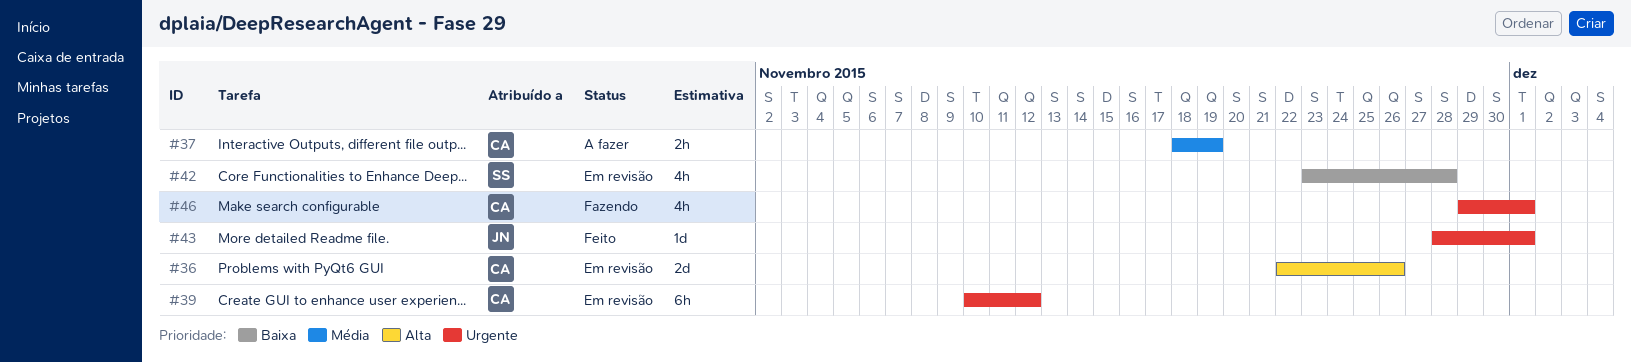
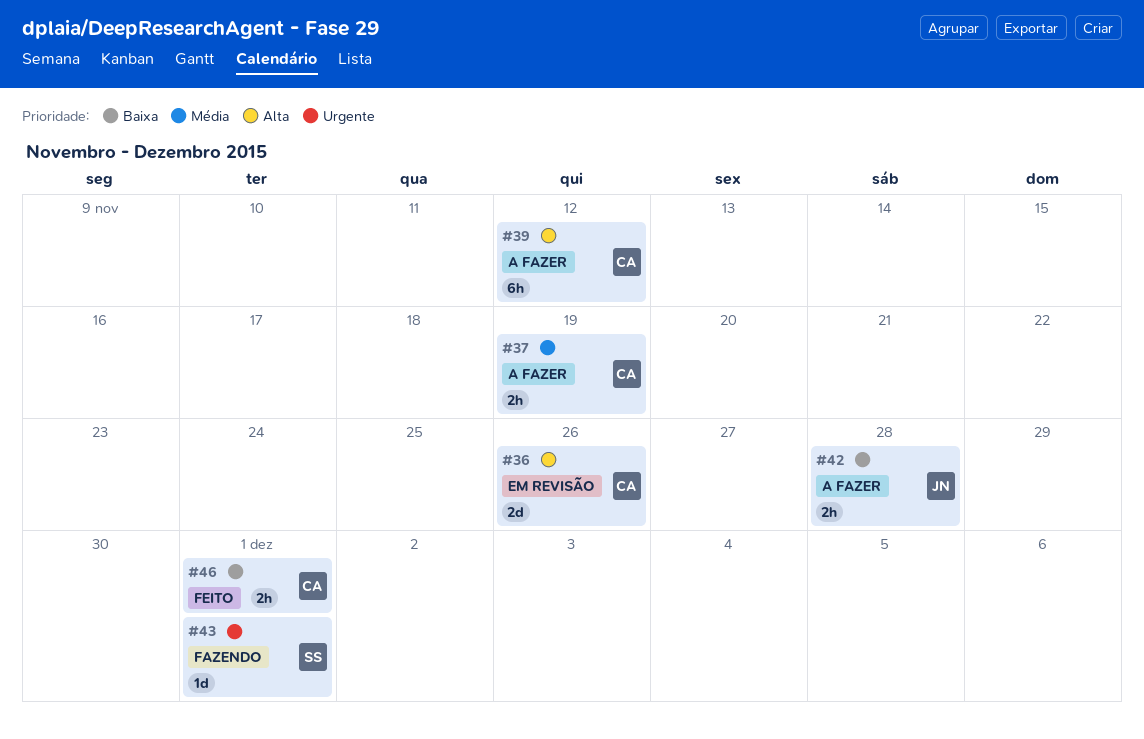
#39, status: Em revisão -> A fazer
#39, priority: Urgente -> Alta
#42, status: Em revisão -> A fazer
#42, owner: SS -> JN
#42, estimate: 4h -> 2h
#43, status: Feito -> Fazendo
#43, owner: JN -> SS
#46, status: Fazendo -> Feito
#46, priority: Urgente -> Baixa
#46, estimate: 4h -> 2h

